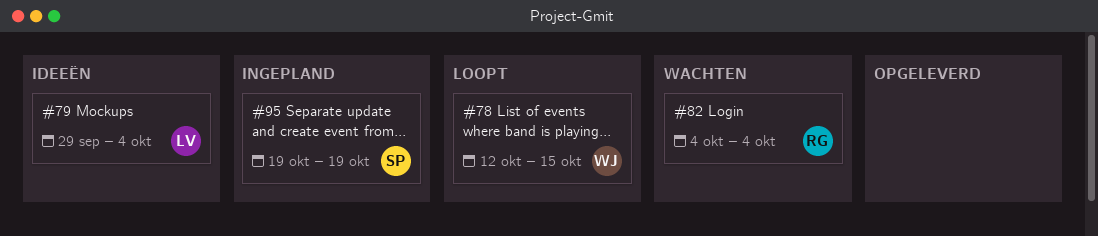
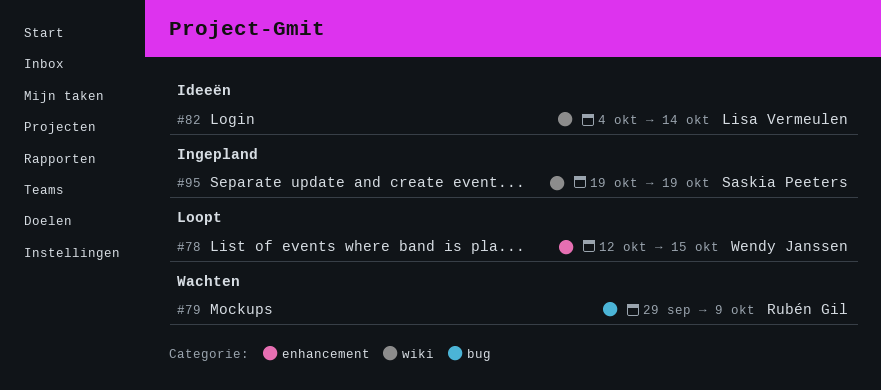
#79, status: Ideeën -> Wachten
#79, owner: Lisa Vermeulen -> Rubén Gil
#79, due: Oct 4 -> Oct 9
#82, status: Wachten -> Ideeën
#82, owner: Rubén Gil -> Lisa Vermeulen
#82, due: Oct 4 -> Oct 14

